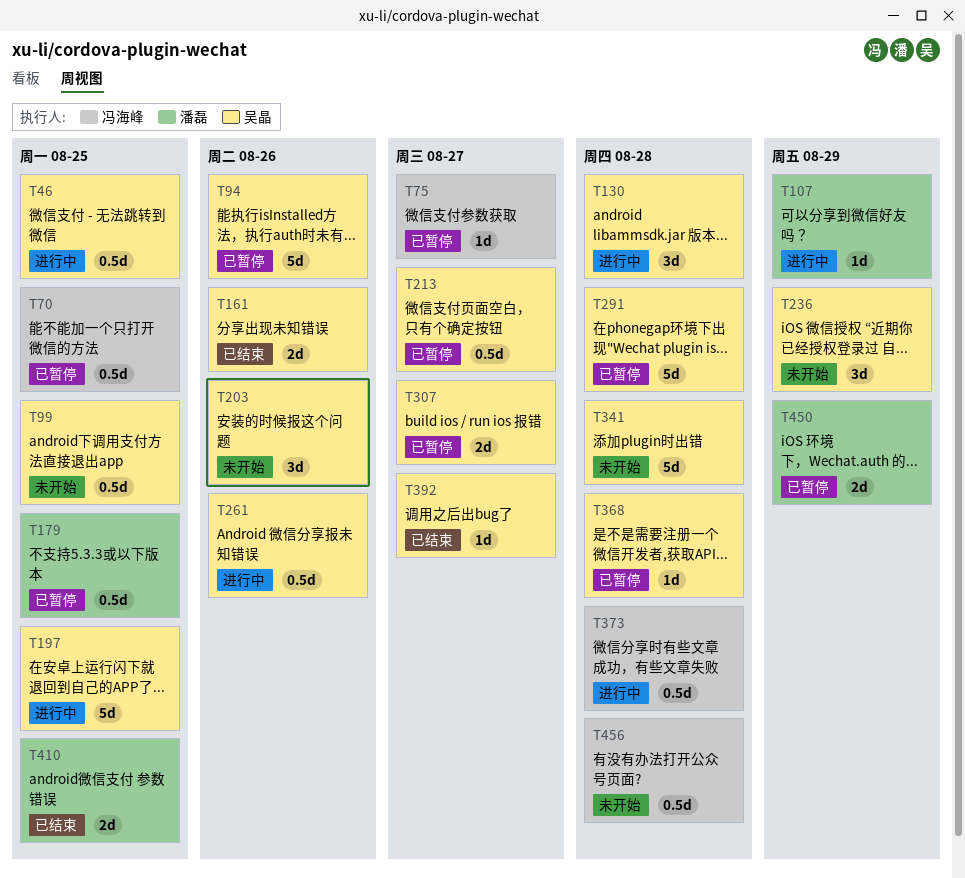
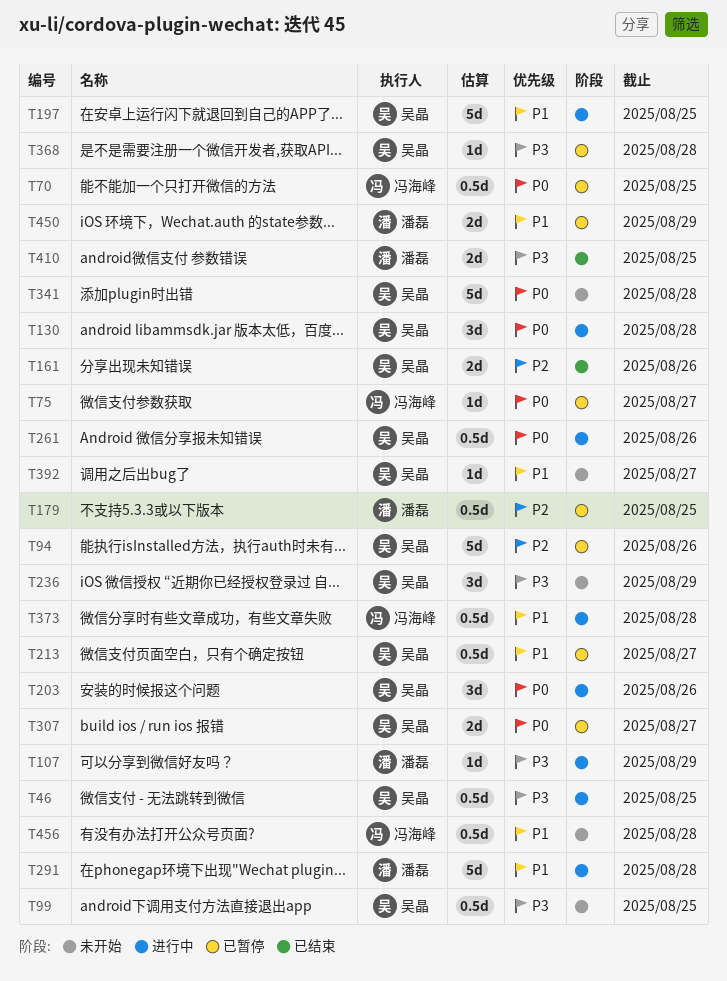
T203, status: 未开始 -> 进行中
T291, status: 已暂停 -> 进行中
T291, owner: 吴晶 -> 潘磊
T392, status: 已结束 -> 未开始

